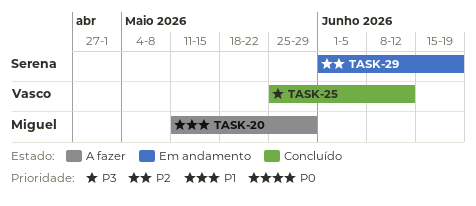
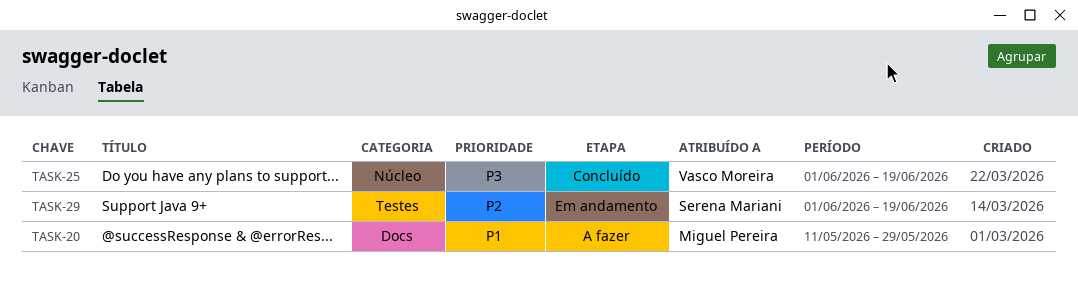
TASK-25, start: May 25 -> Jun 1
TASK-25, due: Jun 12 -> Jun 19

